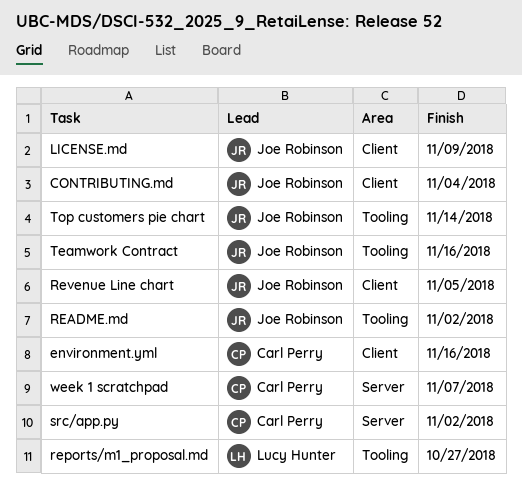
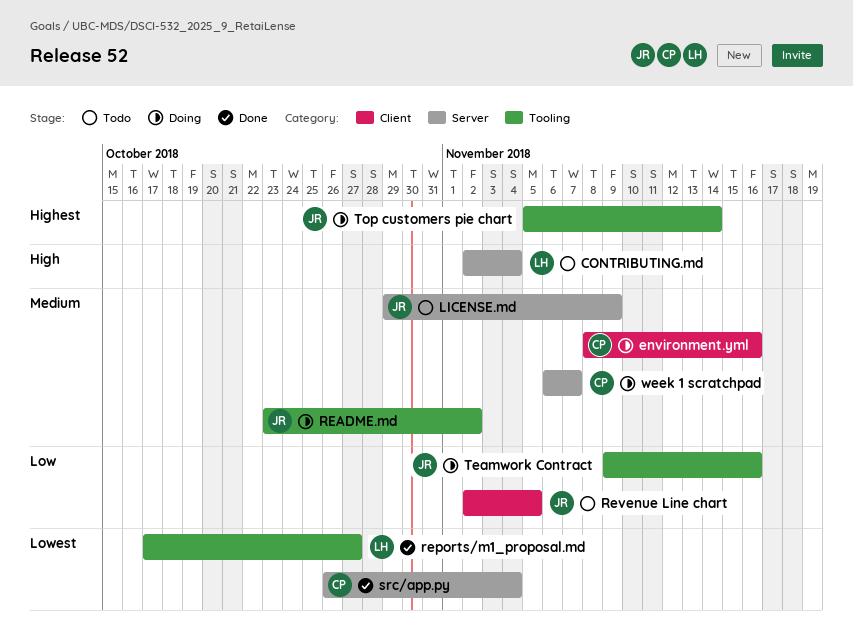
CONTRIBUTING.md, owner: Joe Robinson -> Lucy Hunter
CONTRIBUTING.md, label: Client -> Server
LICENSE.md, label: Client -> Server
src/app.py, due: Nov 2 -> Nov 4

